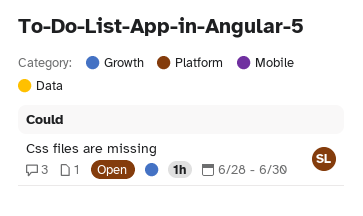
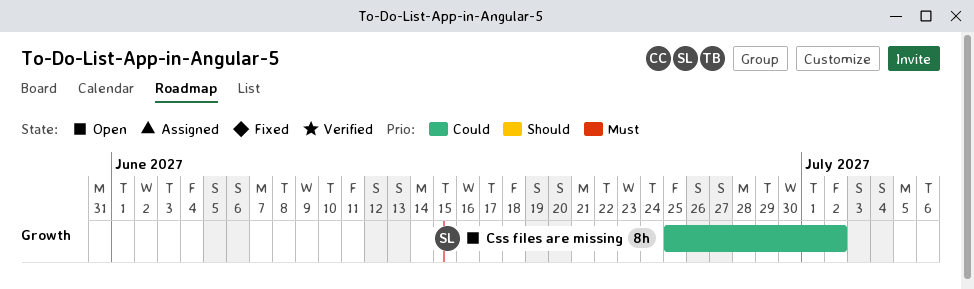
Css files are missing, estimate: 1h -> 8h
Css files are missing, start: Jun 28 -> Jun 25
Css files are missing, due: Jun 30 -> Jul 2

